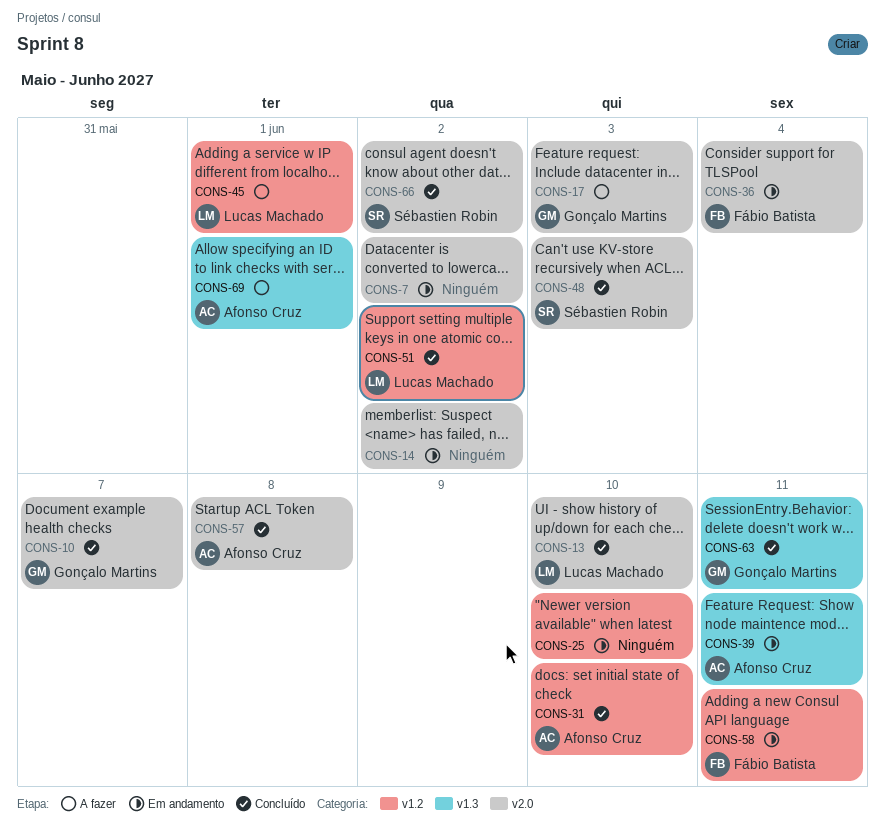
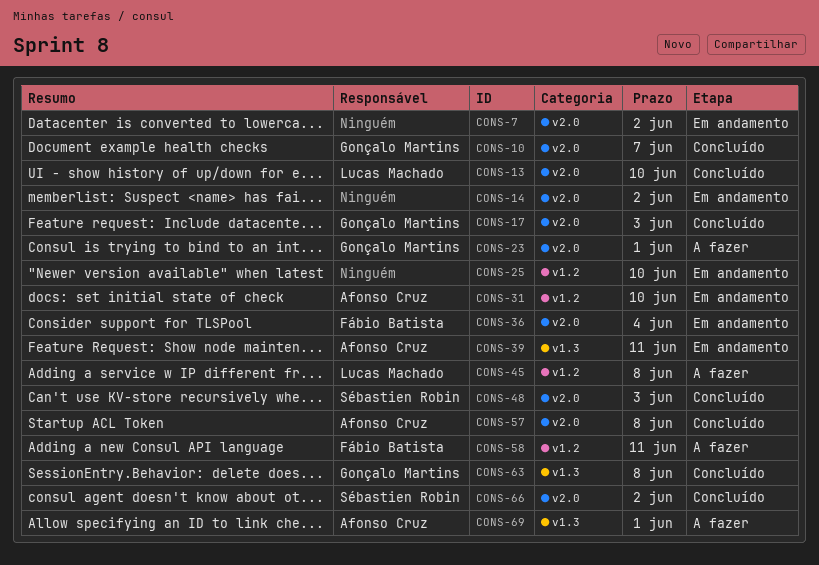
CONS-17, status: A fazer -> Concluído
CONS-23: none -> present
CONS-31, status: Concluído -> Em andamento
CONS-45, due: Jun 1 -> Jun 8
CONS-51: present -> none
CONS-58, status: Em andamento -> A fazer
CONS-63, due: Jun 11 -> Jun 8

